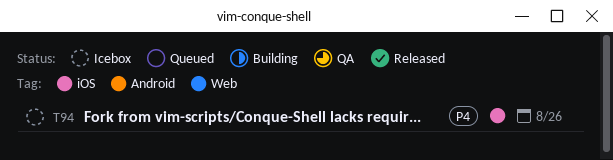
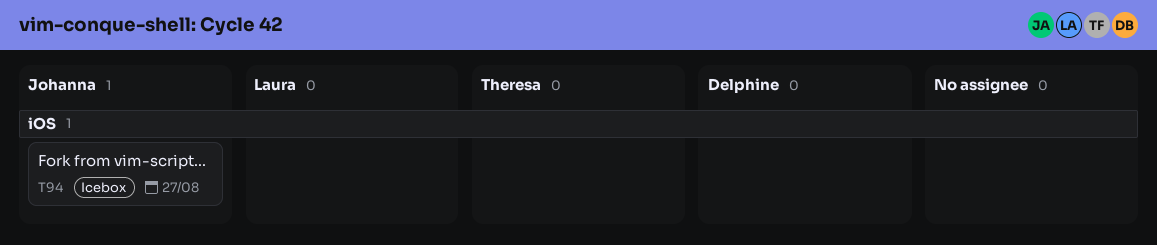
T94, due: Aug 26 -> Aug 27

